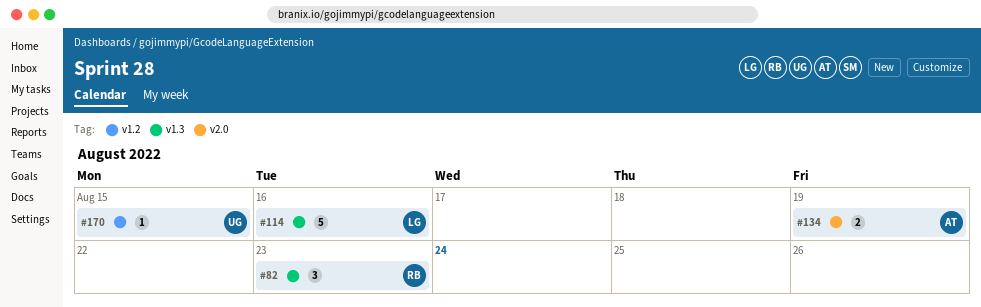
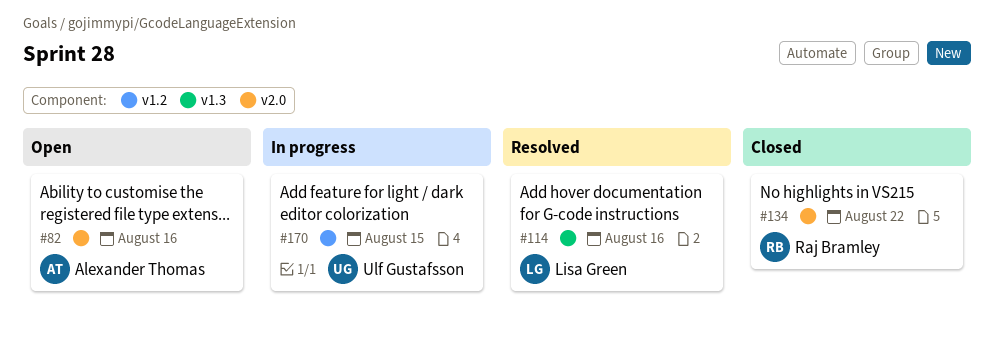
#82, owner: Raj Bramley -> Alexander Thomas
#82, label: v1.3 -> v2.0
#82, due: Aug 23 -> Aug 16
#134, owner: Alexander Thomas -> Raj Bramley
#134, due: Aug 19 -> Aug 22

